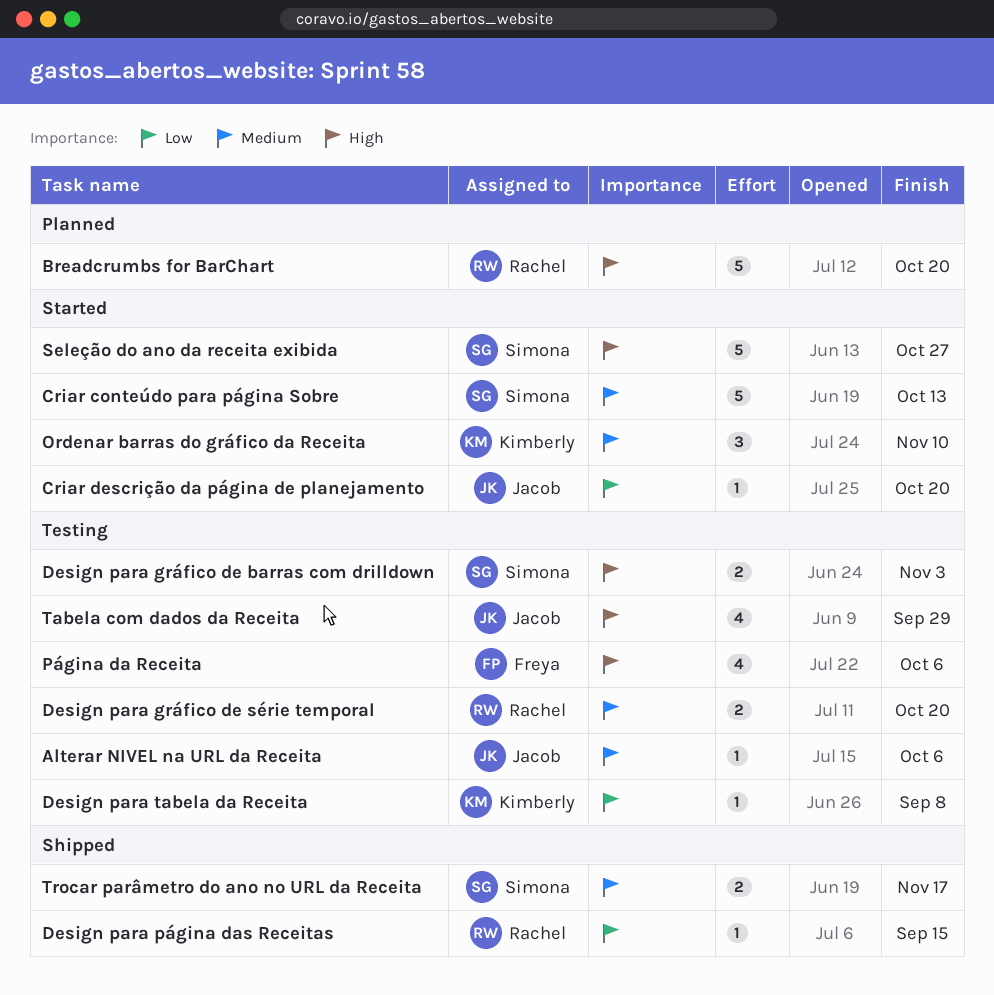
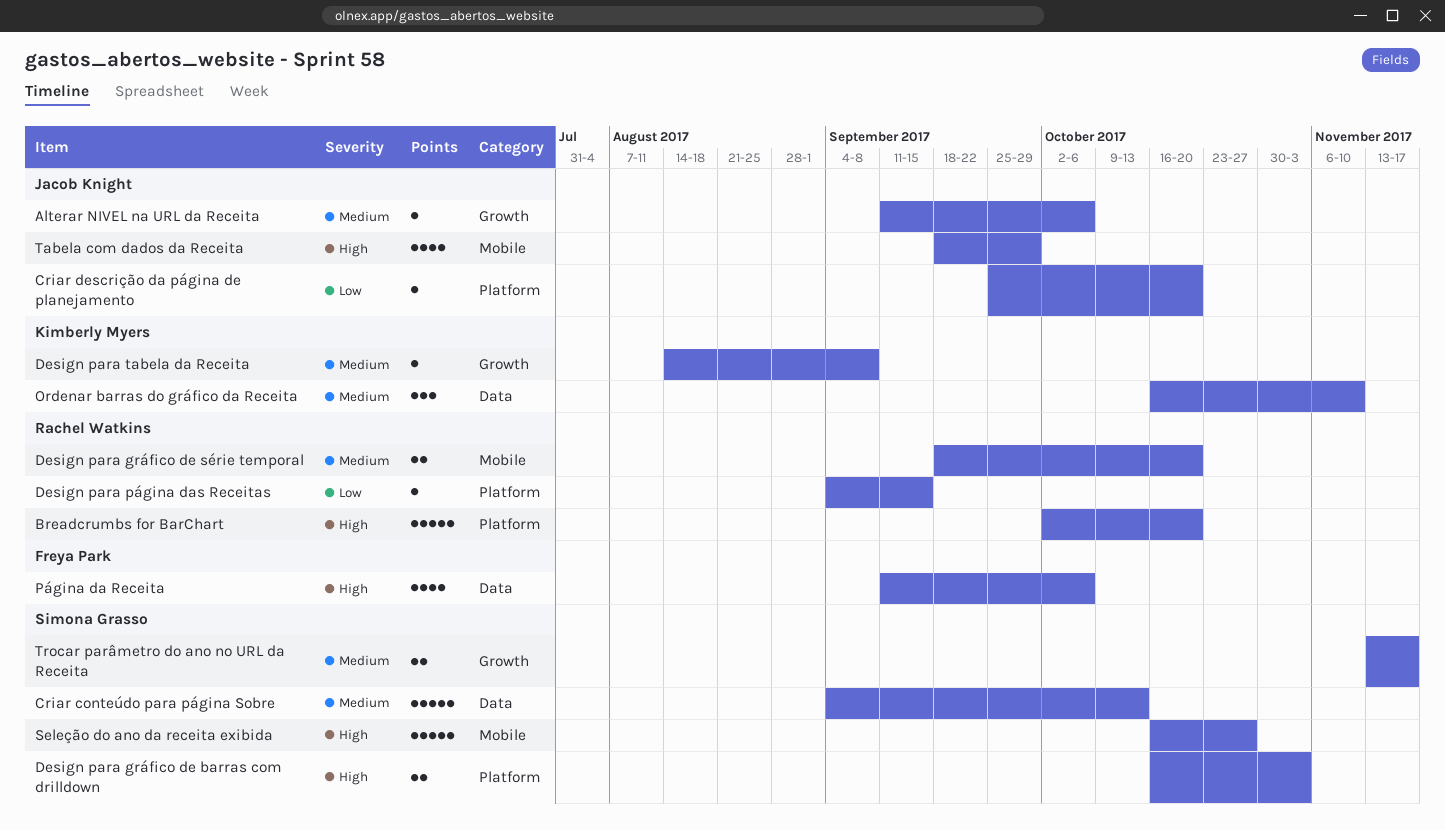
Design para tabela da Receita, priority: Low -> Medium

